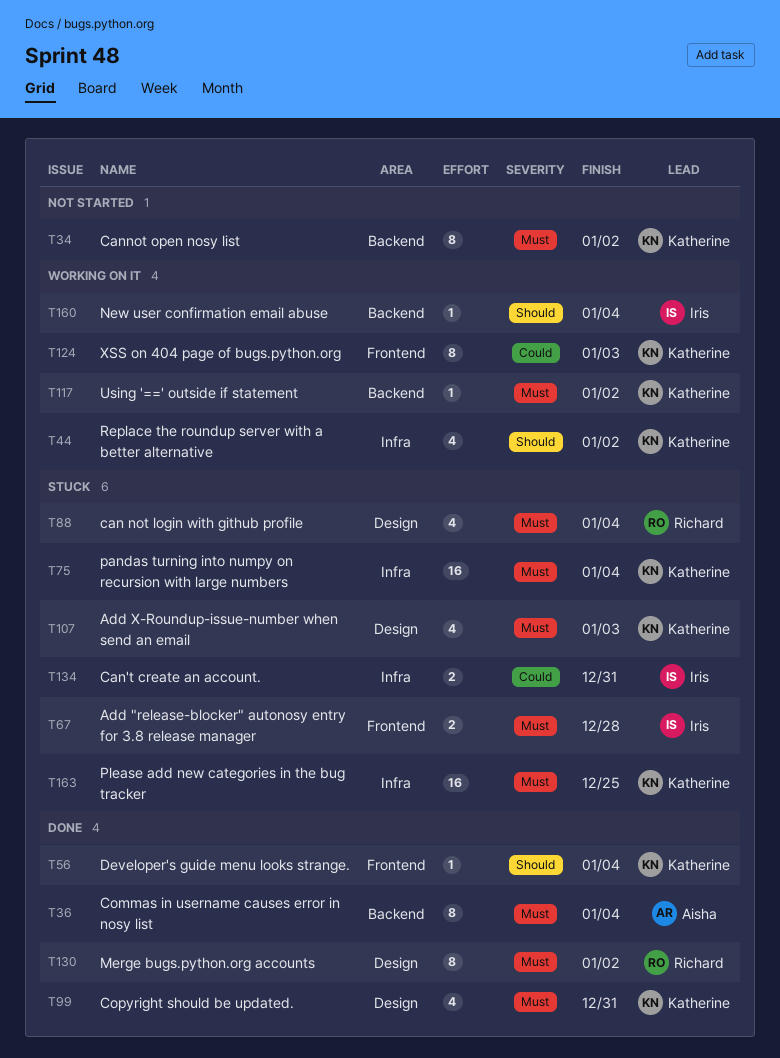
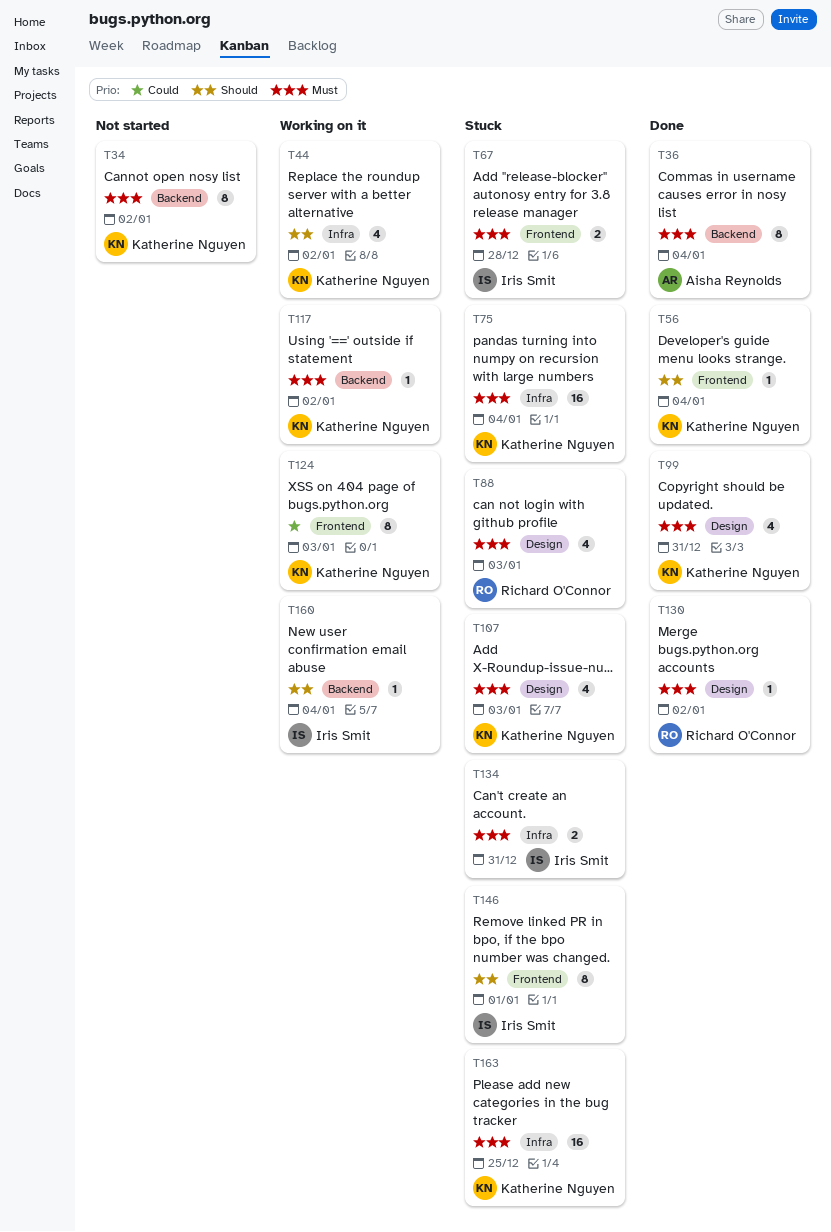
T88, due: Jan 4 -> Jan 3
T130, estimate: 8 -> 1
T134, priority: Could -> Must
T146: none -> present

